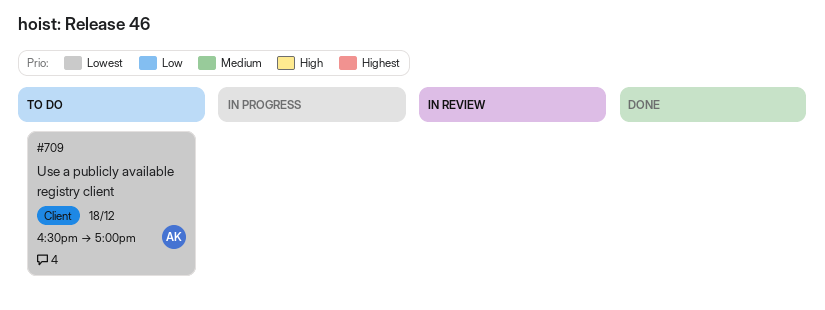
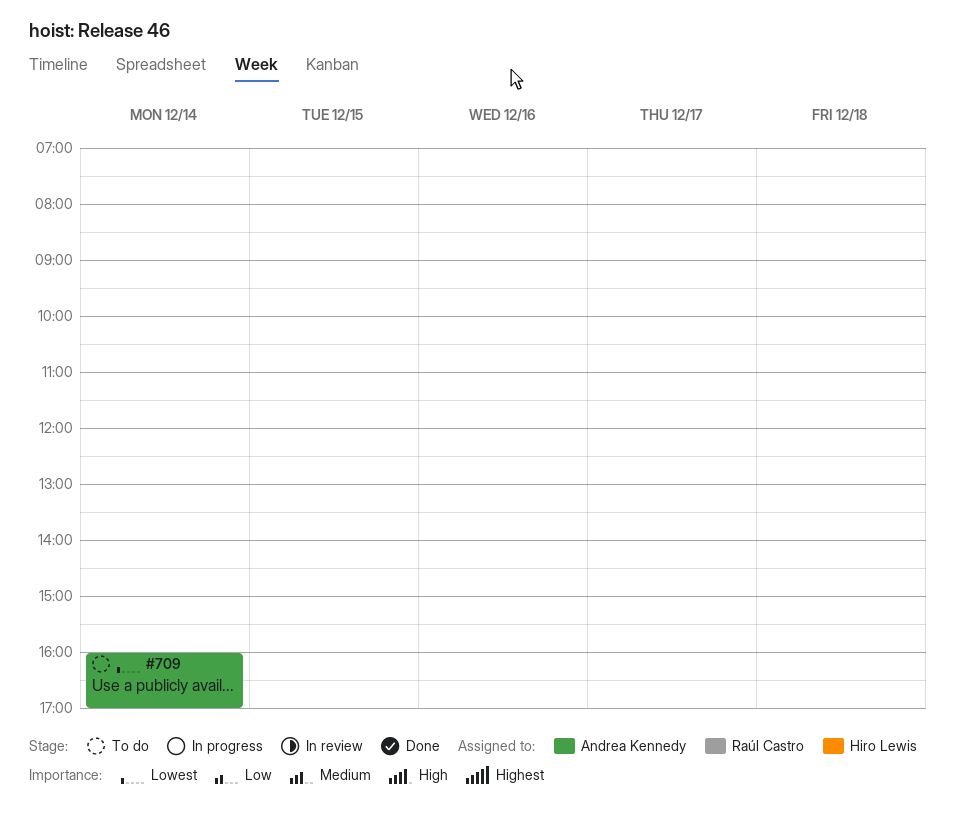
#709, day: Dec 18 -> Dec 14
#709, begins: 16:30 -> 16:00

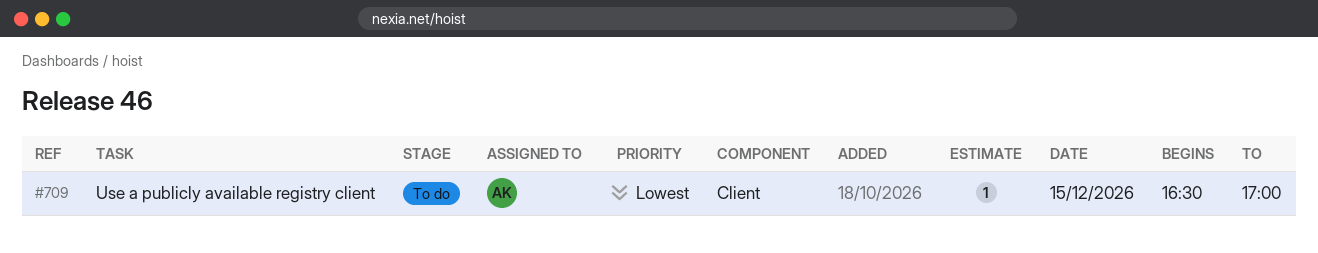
#709, day: Dec 14 -> Dec 15
#709, begins: 16:00 -> 16:30

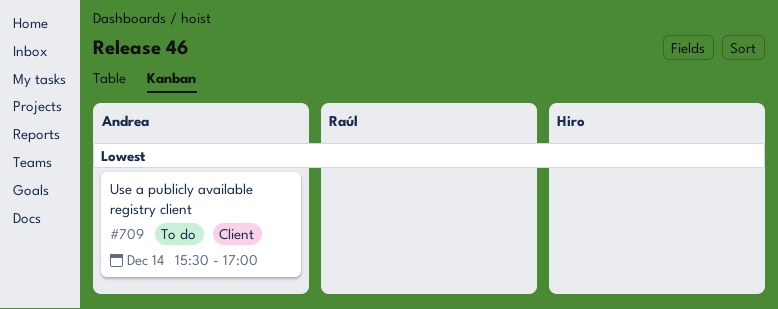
#709, day: Dec 15 -> Dec 14
#709, begins: 16:30 -> 15:30

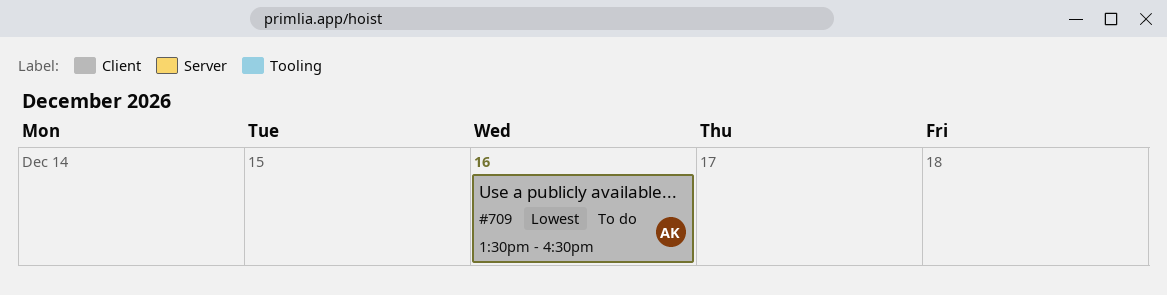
#709, day: Dec 14 -> Dec 16
#709, begins: 15:30 -> 13:30
#709, ends: 17:00 -> 16:30

